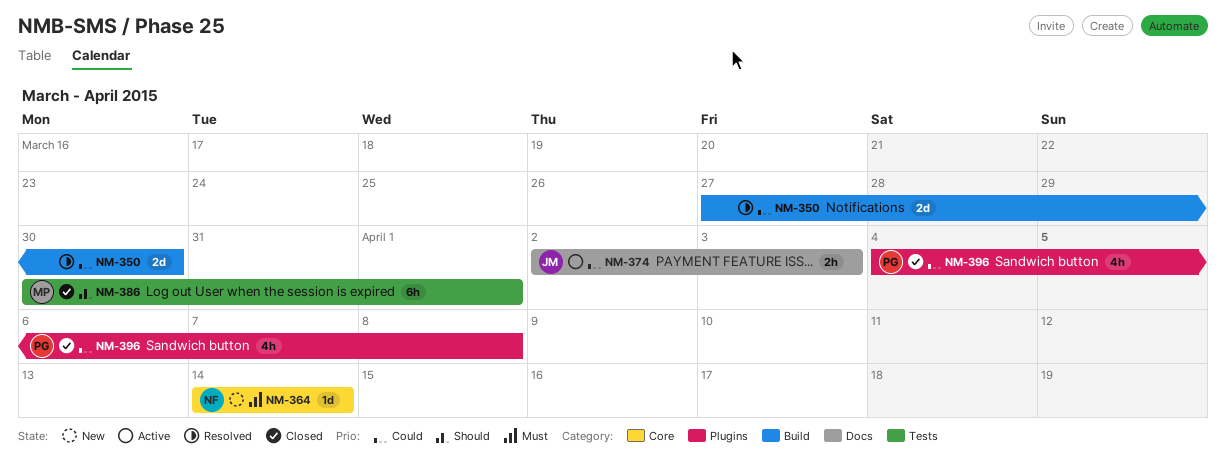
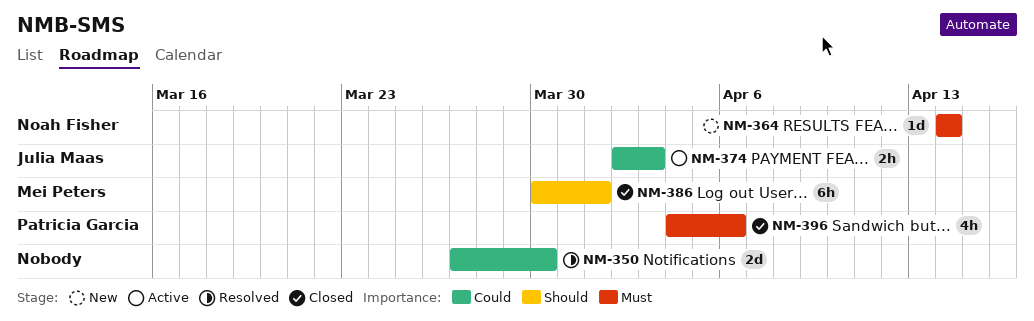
NM-396, priority: Could -> Must
NM-396, due: Apr 8 -> Apr 6

